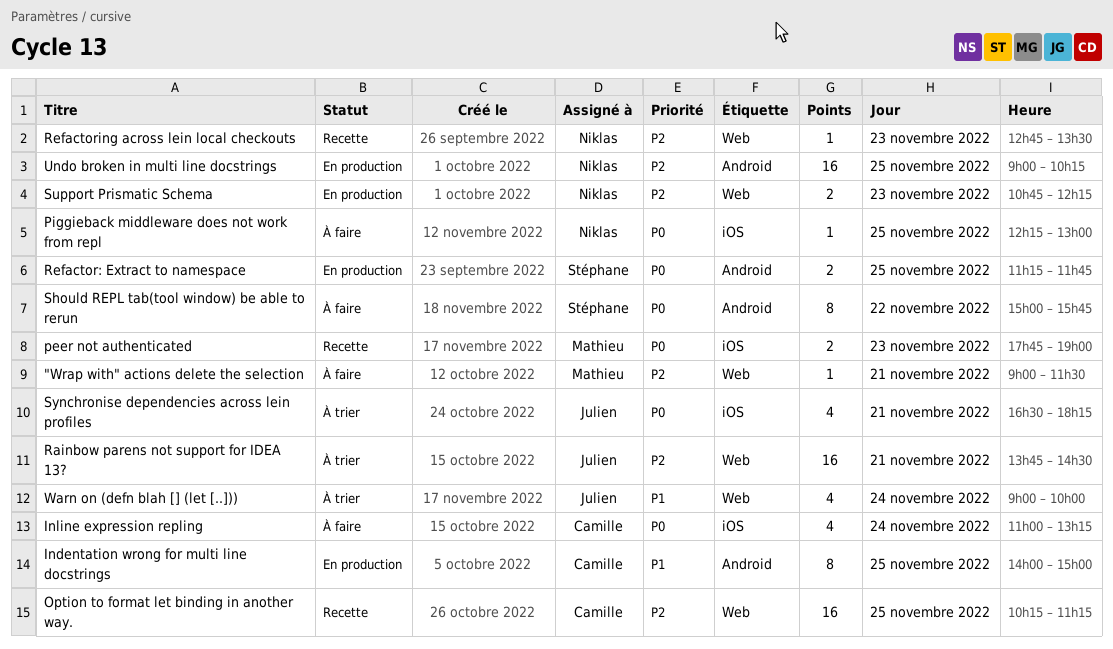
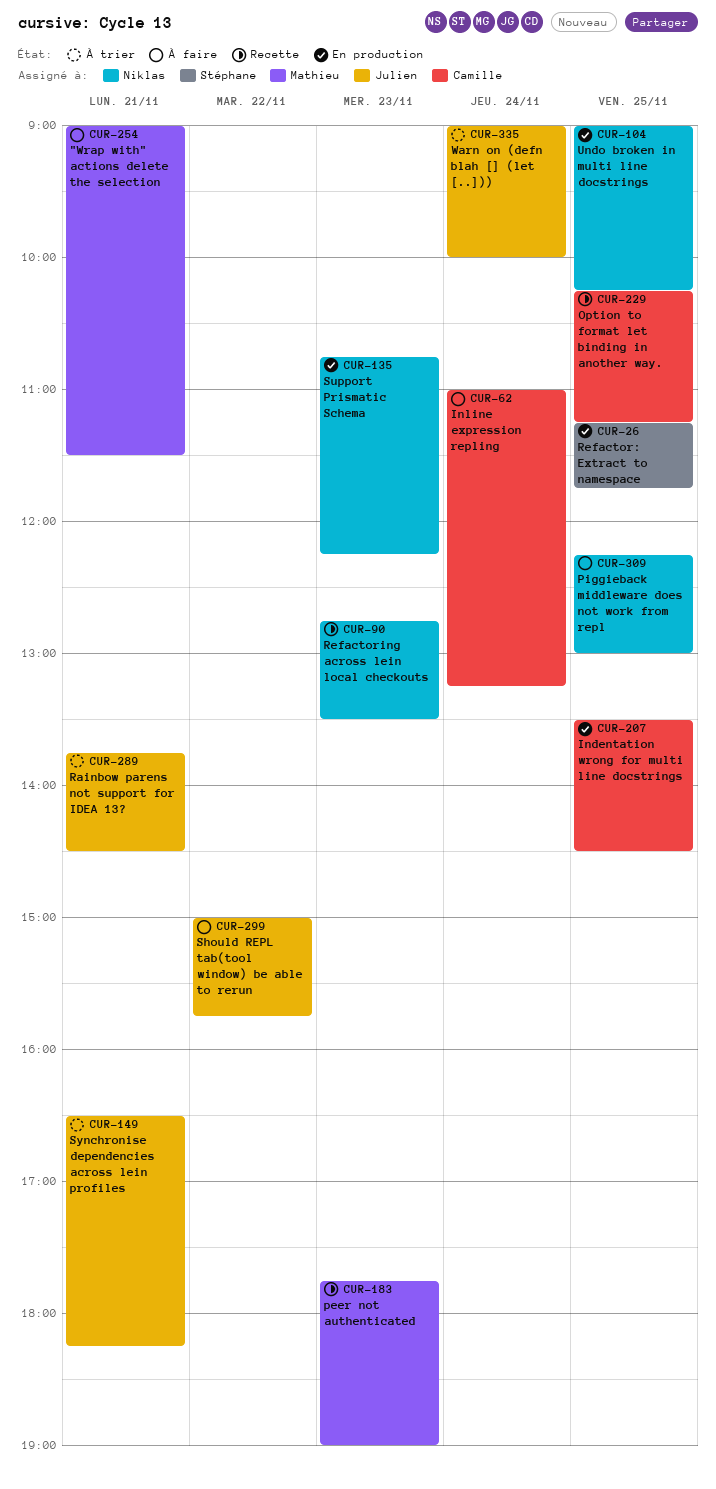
Indentation wrong for multi line docstrings, begins: 14:00 -> 13:30
Indentation wrong for multi line docstrings, ends: 15:00 -> 14:30
Should REPL tab(tool window) be able to rerun, owner: Stéphane -> Julien

